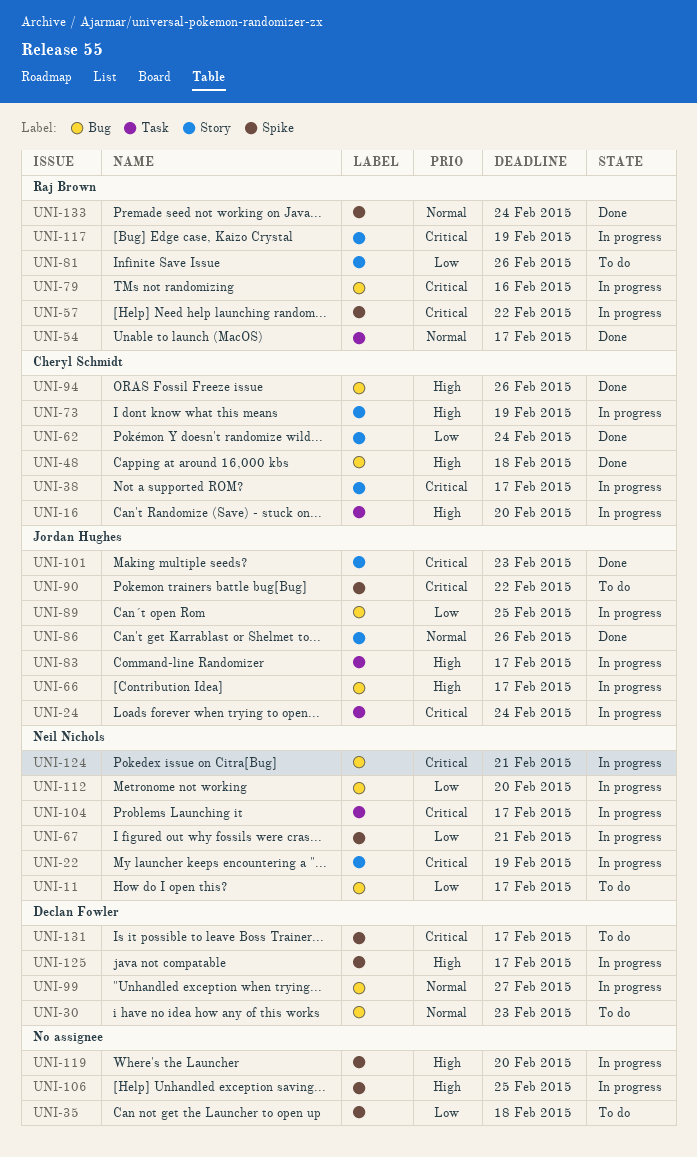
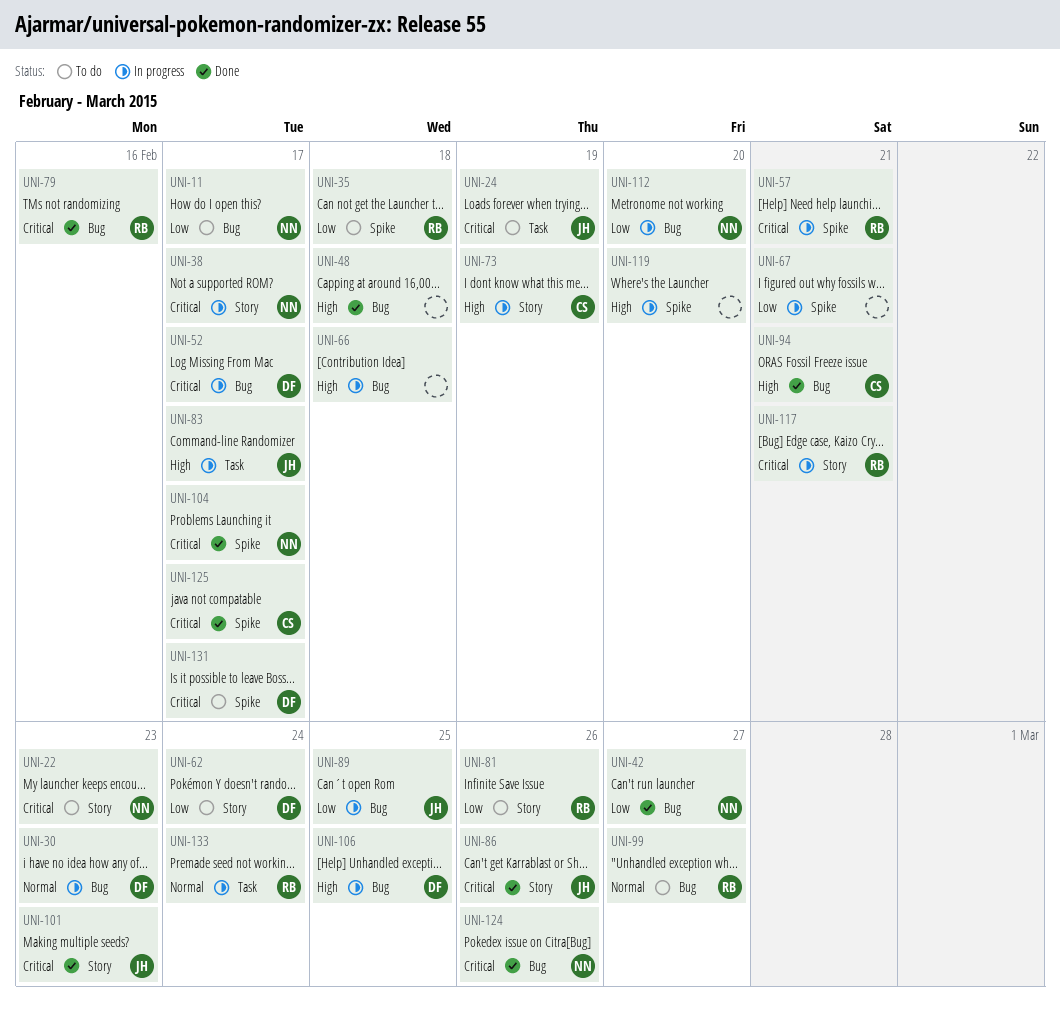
UNI-16: present -> none
UNI-22, status: In progress -> To do
UNI-22, due: Feb 19 -> Feb 23
UNI-24, status: In progress -> To do
UNI-24, due: Feb 24 -> Feb 19
UNI-30, status: To do -> In progress
UNI-35, owner: none -> Raj Brown
UNI-38, owner: Cheryl Schmidt -> Neil Nichols
UNI-42: none -> present
UNI-48, owner: Cheryl Schmidt -> none
UNI-52: none -> present
UNI-54: present -> none
UNI-57, due: Feb 22 -> Feb 21
UNI-62, status: Done -> To do
UNI-62, owner: Cheryl Schmidt -> Declan Fowler
UNI-66, owner: Jordan Hughes -> none
UNI-66, due: Feb 17 -> Feb 18
UNI-67, owner: Neil Nichols -> none
UNI-79, status: In progress -> Done
UNI-86, priority: Normal -> Critical
UNI-90: present -> none
UNI-94, due: Feb 26 -> Feb 21
UNI-99, status: In progress -> To do
UNI-99, owner: Declan Fowler -> Raj Brown
UNI-104, status: In progress -> Done
UNI-104, label: Task -> Spike
UNI-106, owner: none -> Declan Fowler
UNI-106, label: Spike -> Bug
UNI-117, due: Feb 19 -> Feb 21
UNI-124, status: In progress -> Done
UNI-124, due: Feb 21 -> Feb 26
UNI-125, status: In progress -> Done
UNI-125, owner: Declan Fowler -> Cheryl Schmidt
UNI-125, priority: High -> Critical
UNI-133, status: Done -> In progress
UNI-133, label: Spike -> Task

